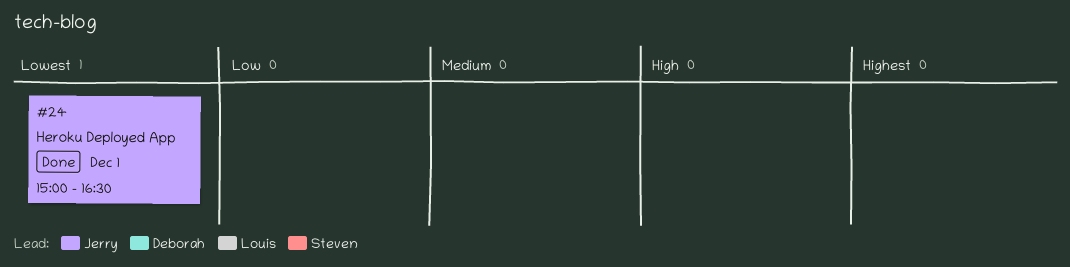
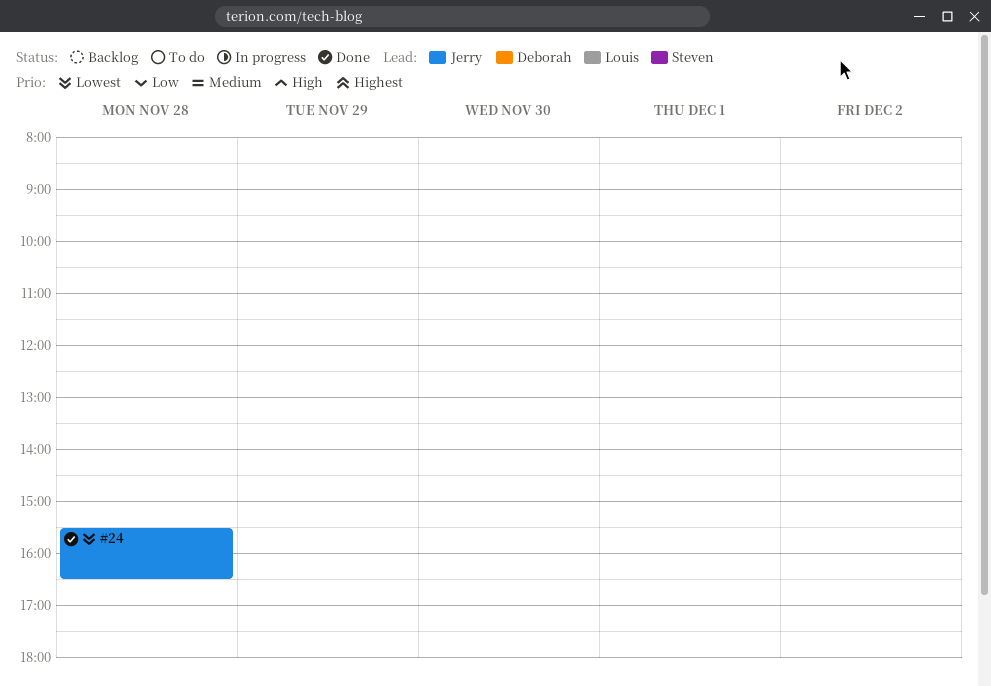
#24, day: Dec 1 -> Nov 28
#24, begins: 15:00 -> 15:30

